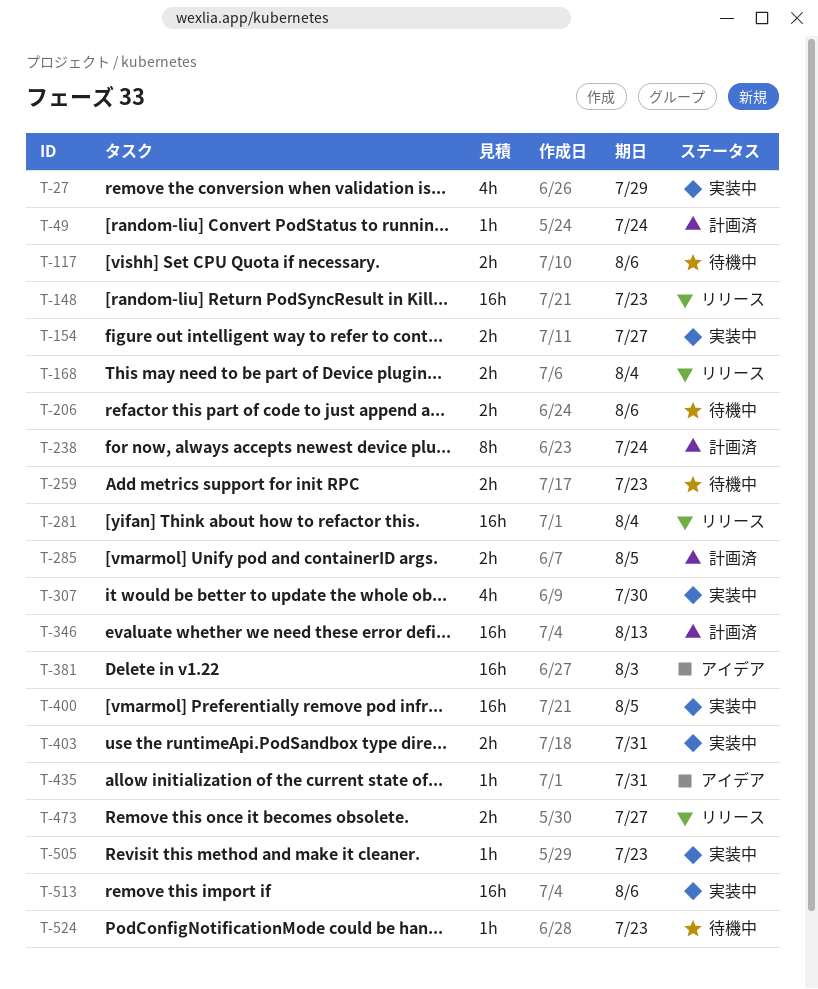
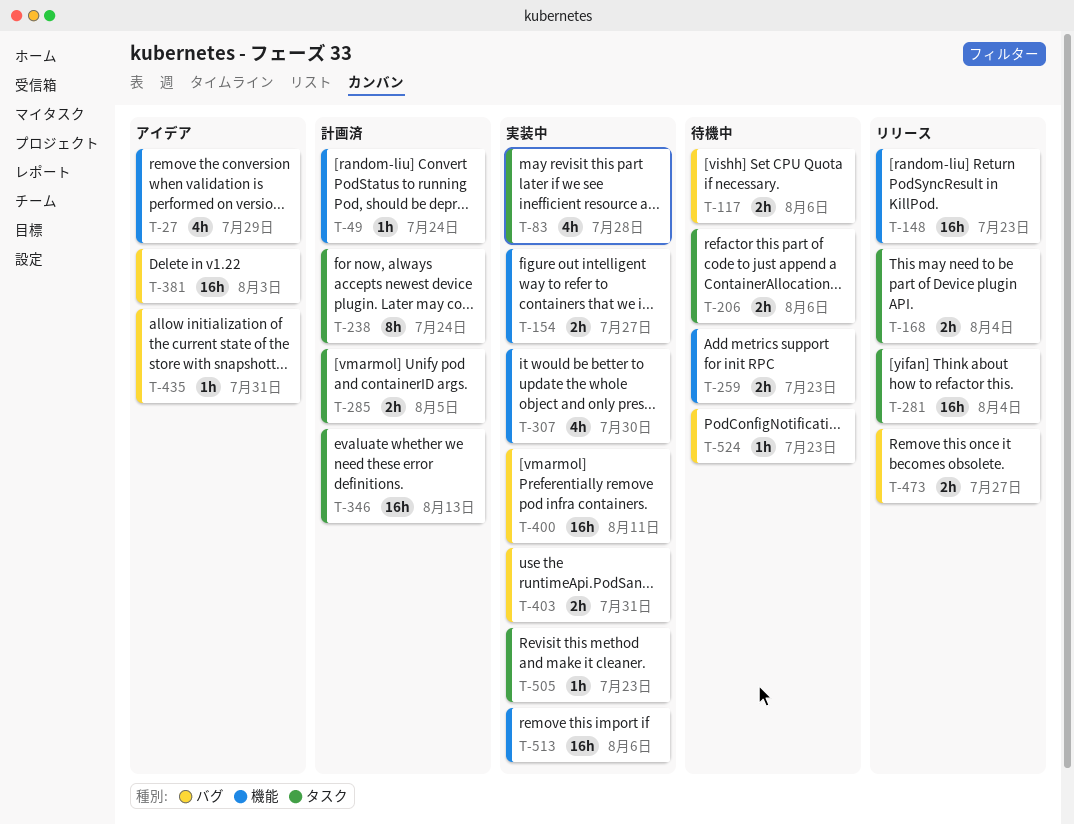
T-27, status: 実装中 -> アイデア
T-83: none -> present
T-400, due: Aug 5 -> Aug 11

